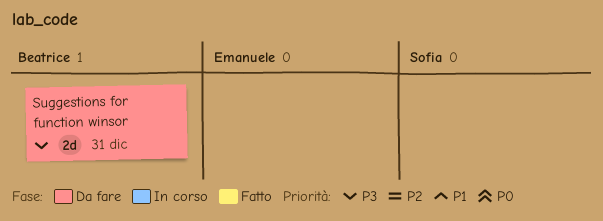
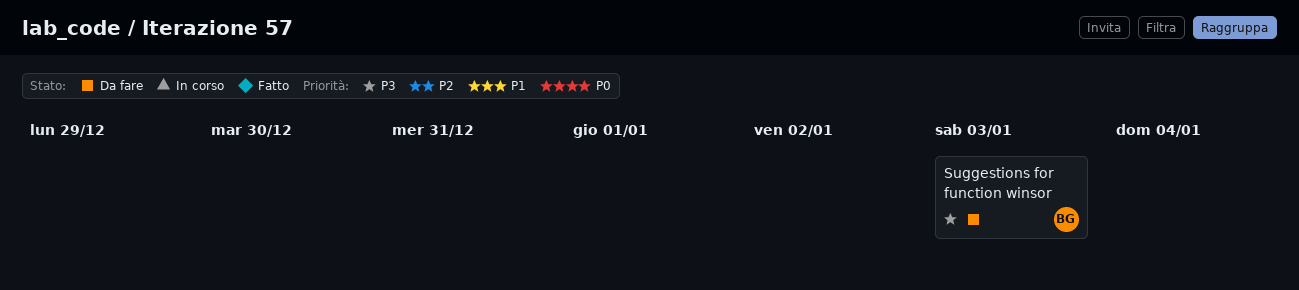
Suggestions for function winsor, due: Dec 31 -> Jan 3

